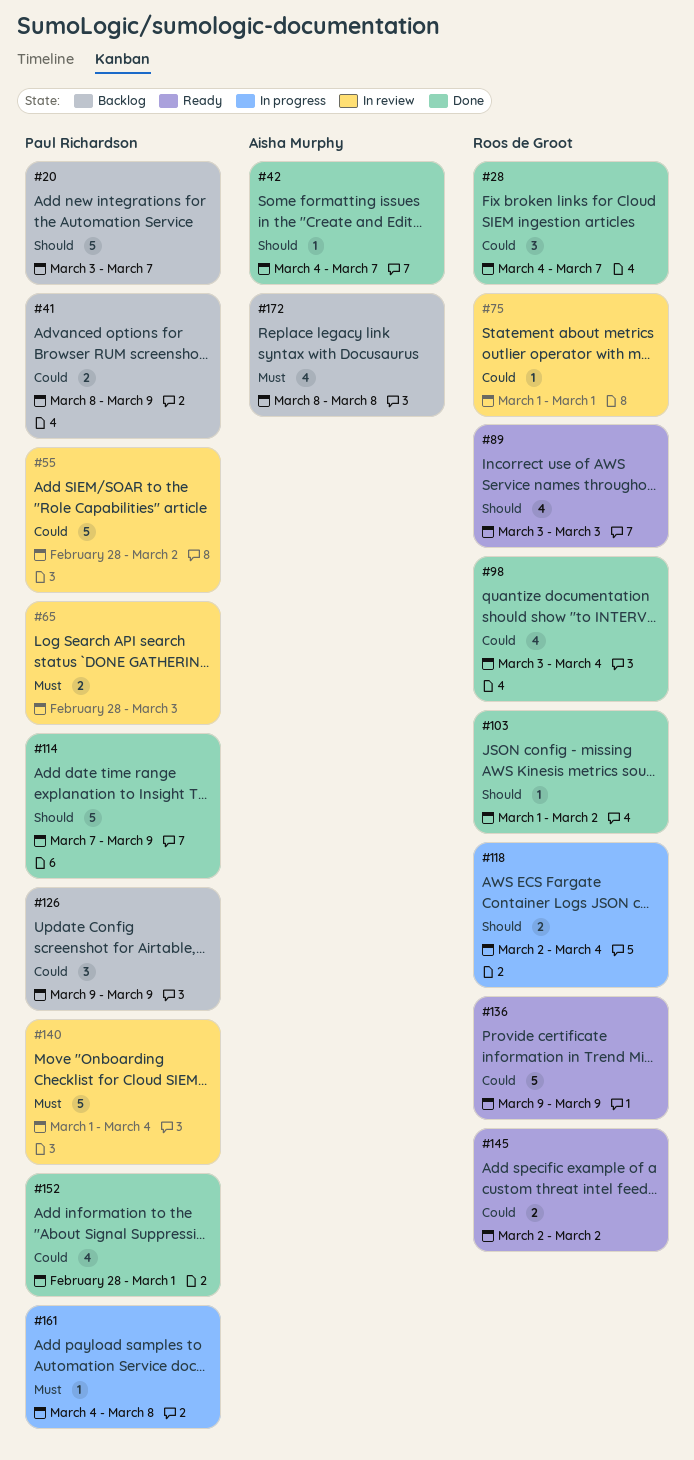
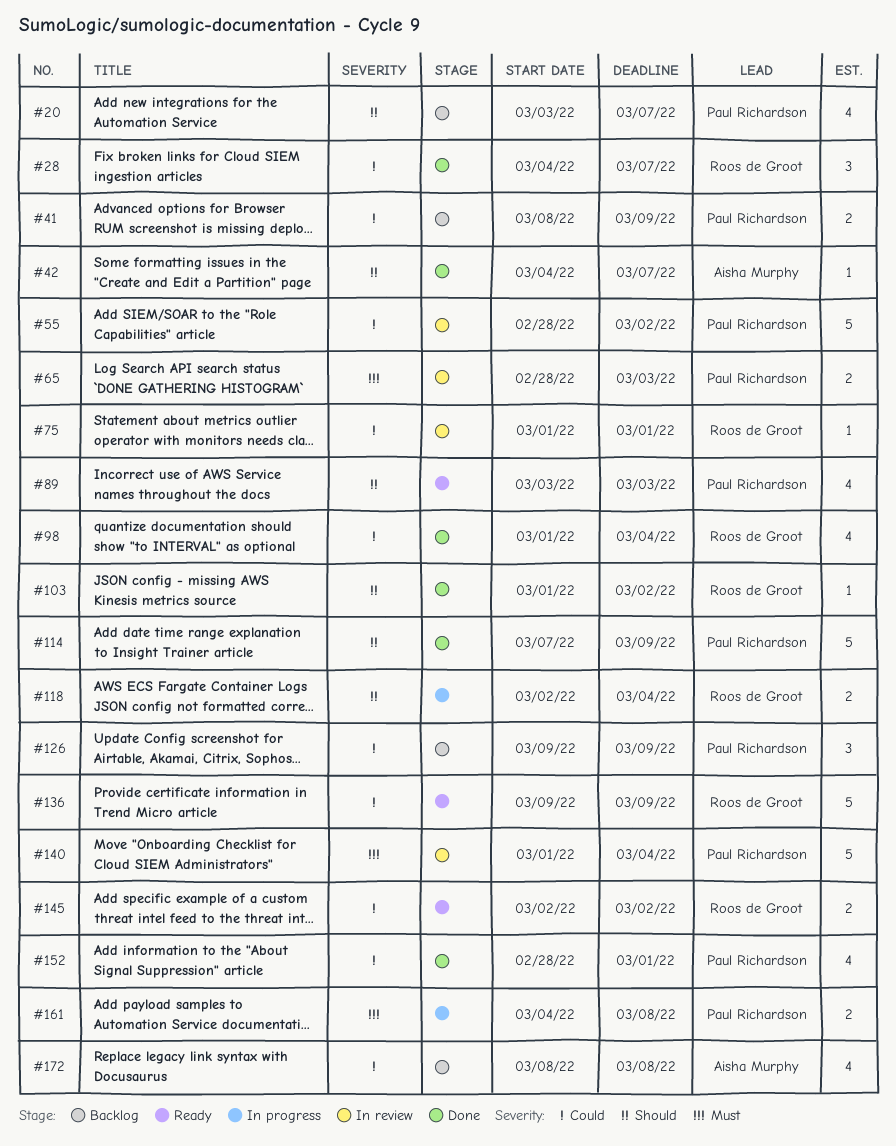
#20, estimate: 5 -> 4
#89, owner: Roos de Groot -> Paul Richardson
#98, start: Mar 3 -> Mar 1
#161, estimate: 1 -> 2
#172, priority: Must -> Could

